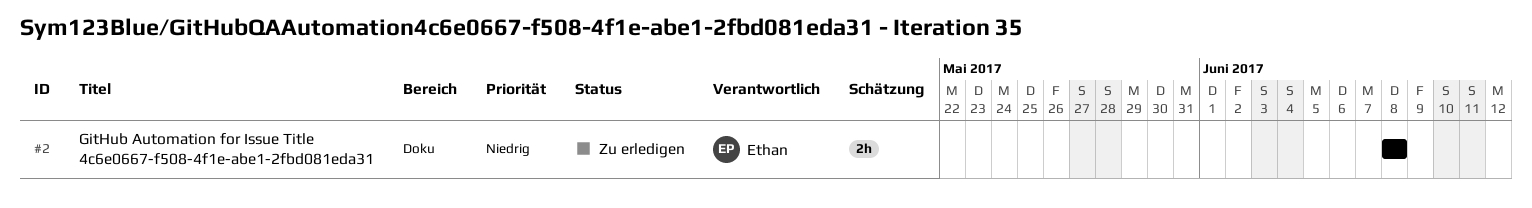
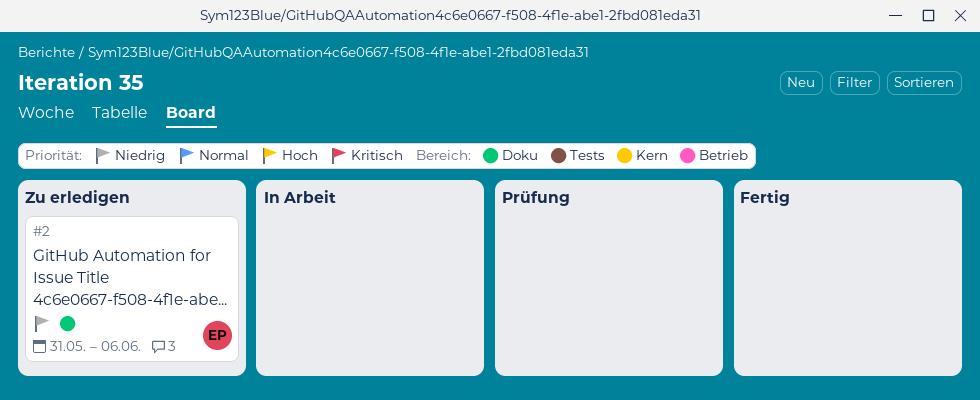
#2, start: Jun 8 -> May 31
#2, due: Jun 8 -> Jun 6

